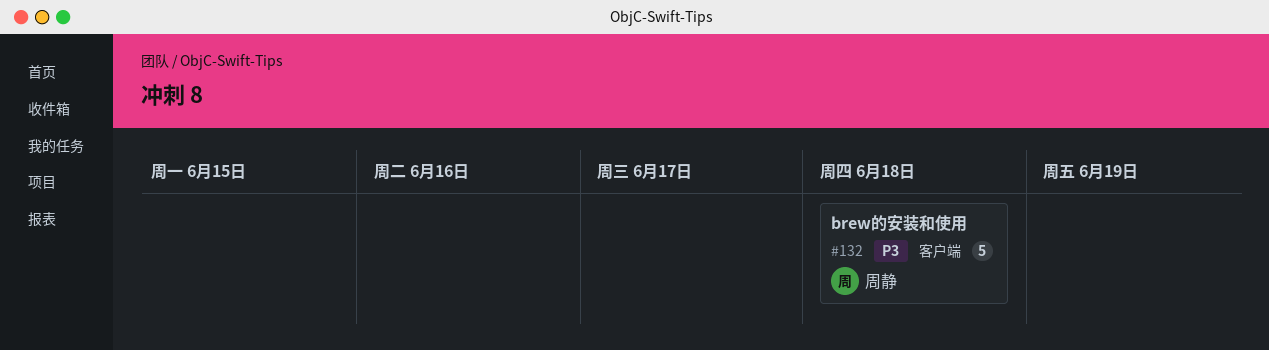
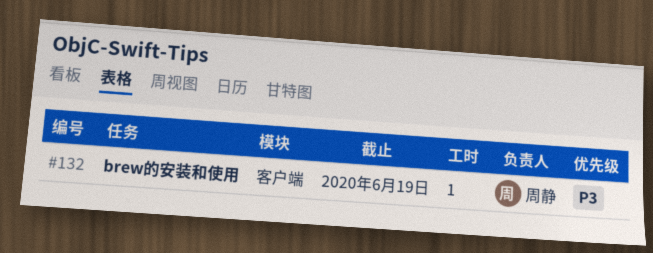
#132, estimate: 5 -> 1
#132, due: Jun 18 -> Jun 19

